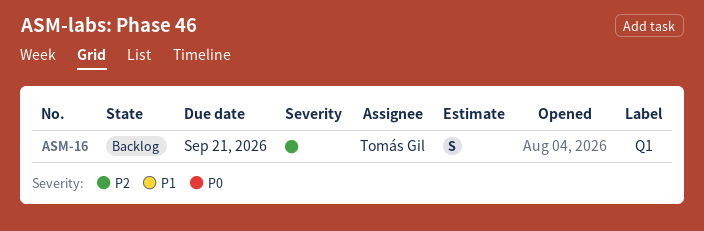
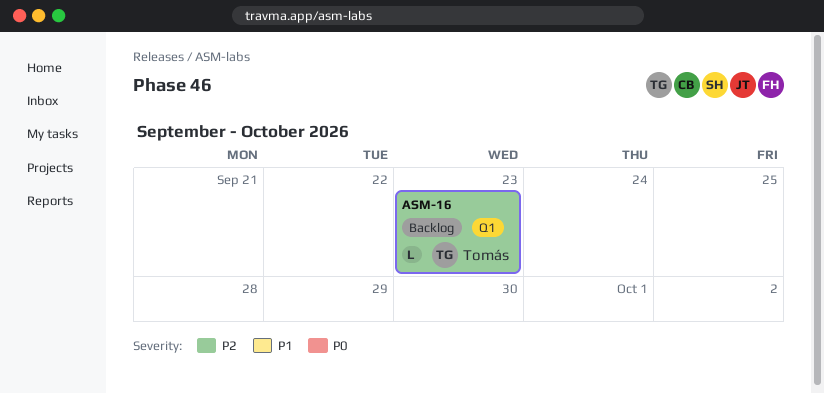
ASM-16, estimate: S -> L
ASM-16, due: Sep 21 -> Sep 23

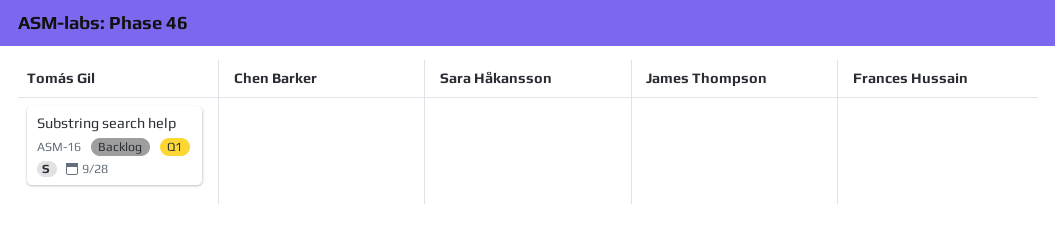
ASM-16, estimate: L -> S
ASM-16, due: Sep 23 -> Sep 28

